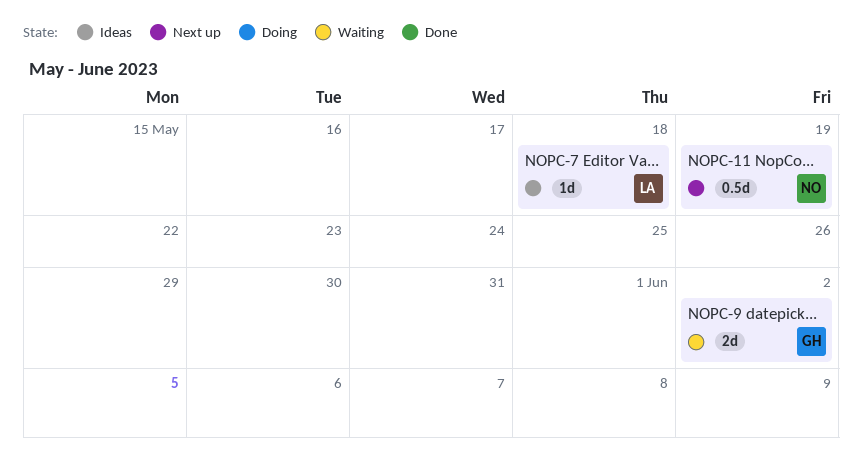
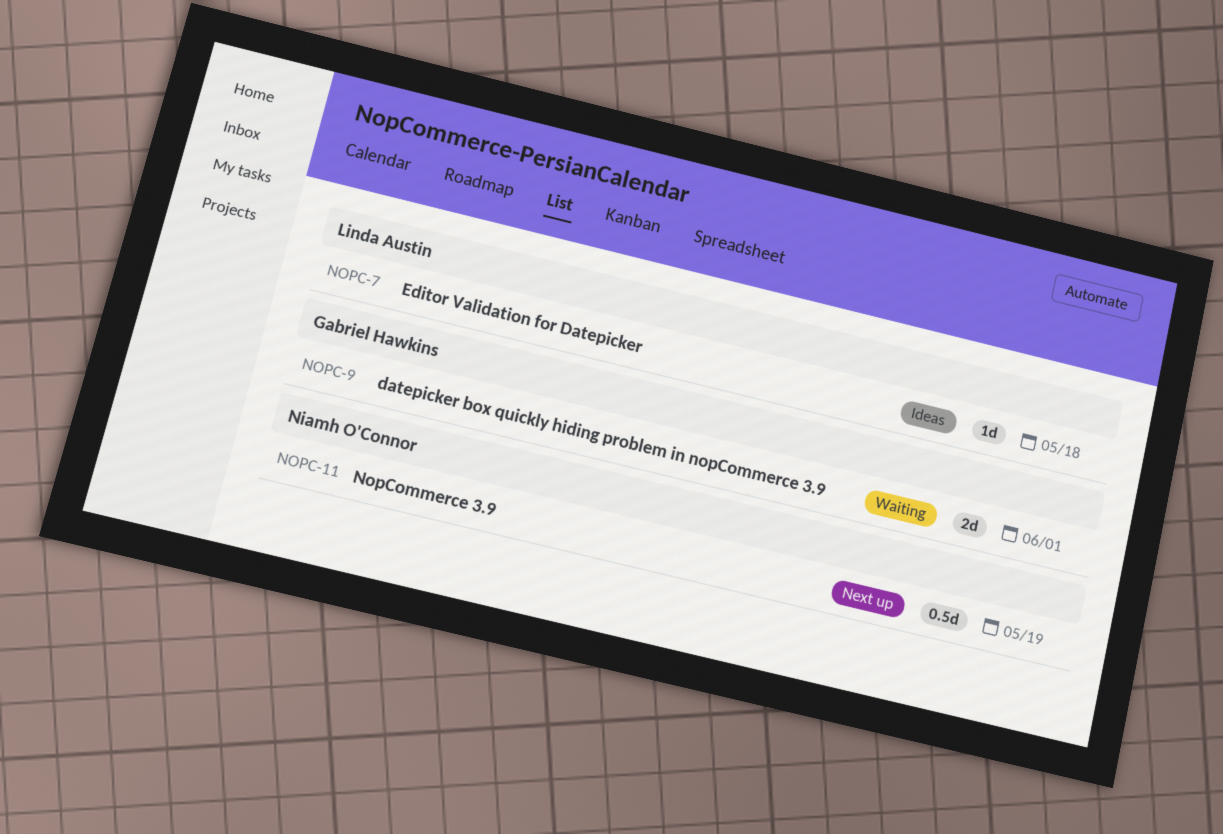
NOPC-9, due: Jun 2 -> Jun 1

